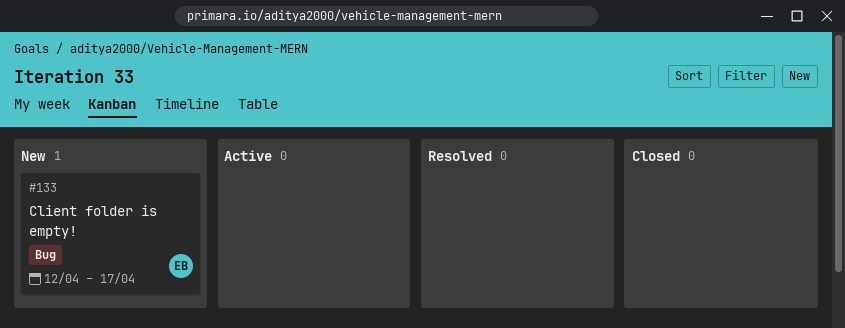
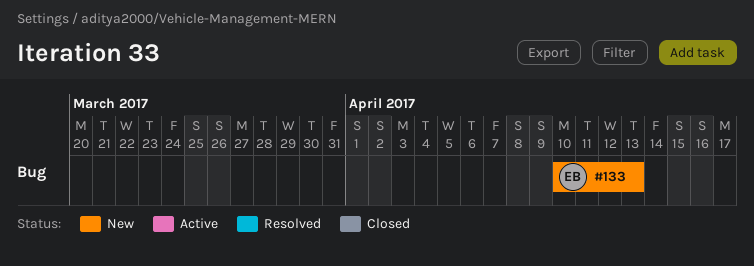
#133, start: Apr 12 -> Apr 10
#133, due: Apr 17 -> Apr 13

